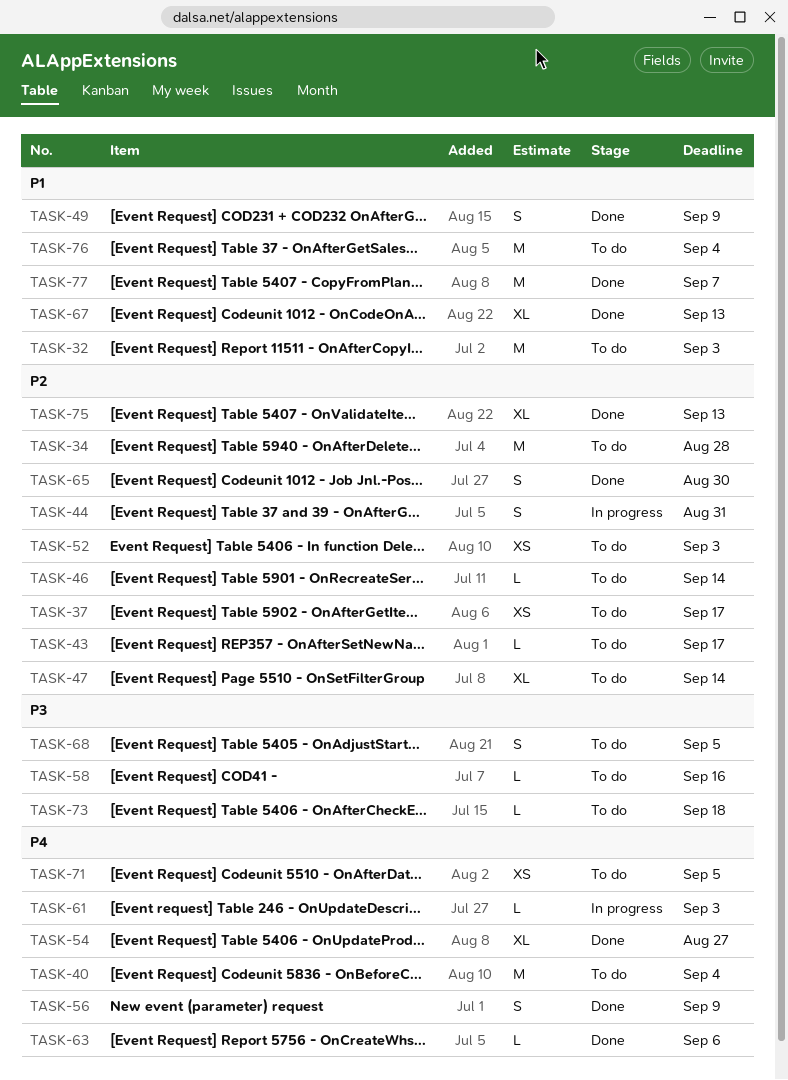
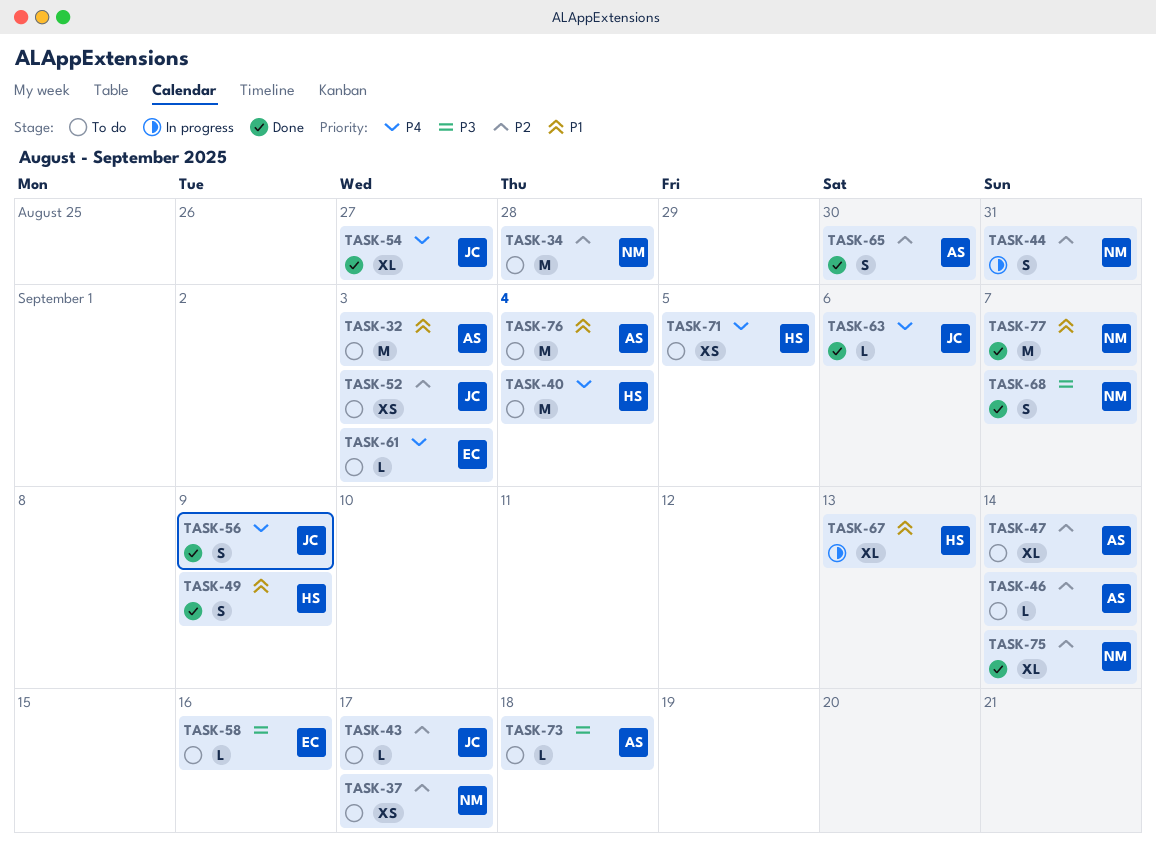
TASK-61, status: In progress -> To do
TASK-67, status: Done -> In progress
TASK-68, status: To do -> Done
TASK-68, due: Sep 5 -> Sep 7
TASK-75, due: Sep 13 -> Sep 14

